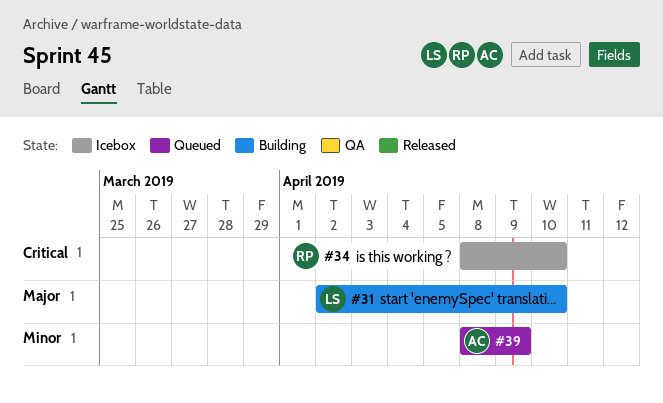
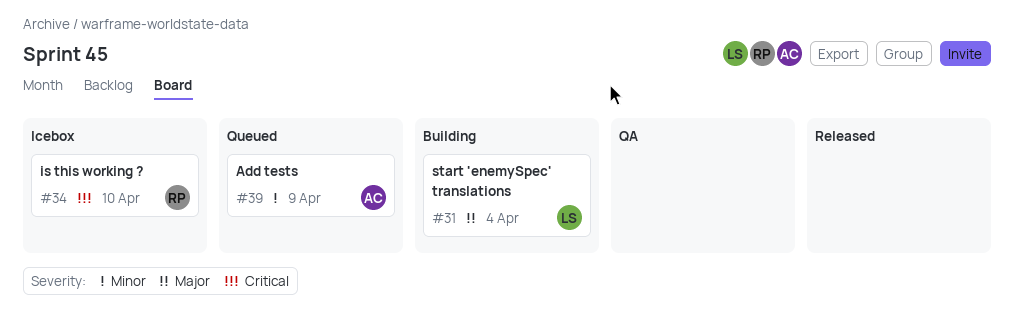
#31, due: Apr 10 -> Apr 4

